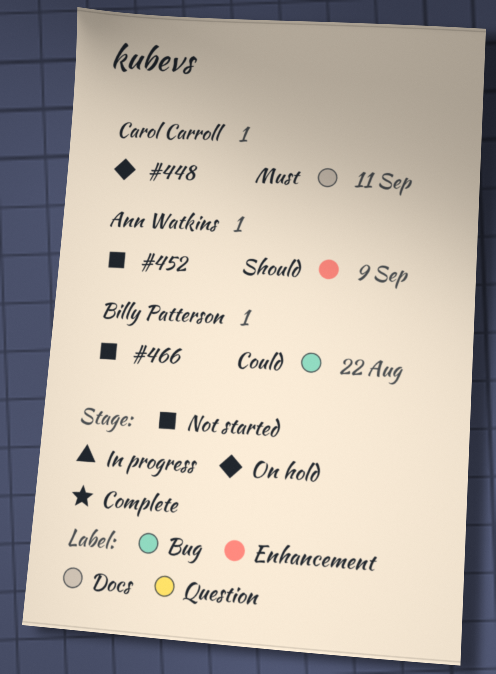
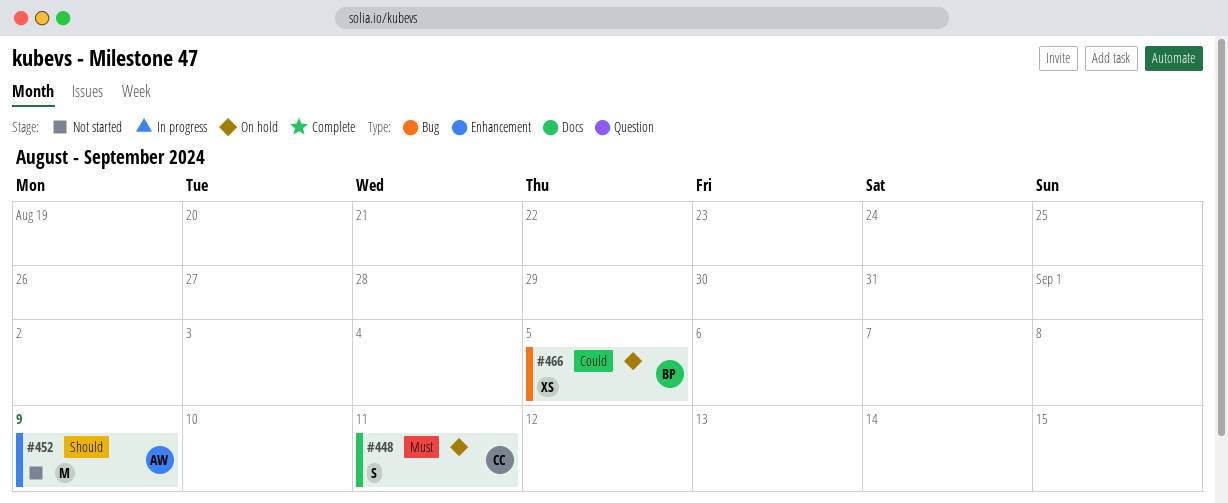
#466, status: Not started -> On hold
#466, due: Aug 22 -> Sep 5

